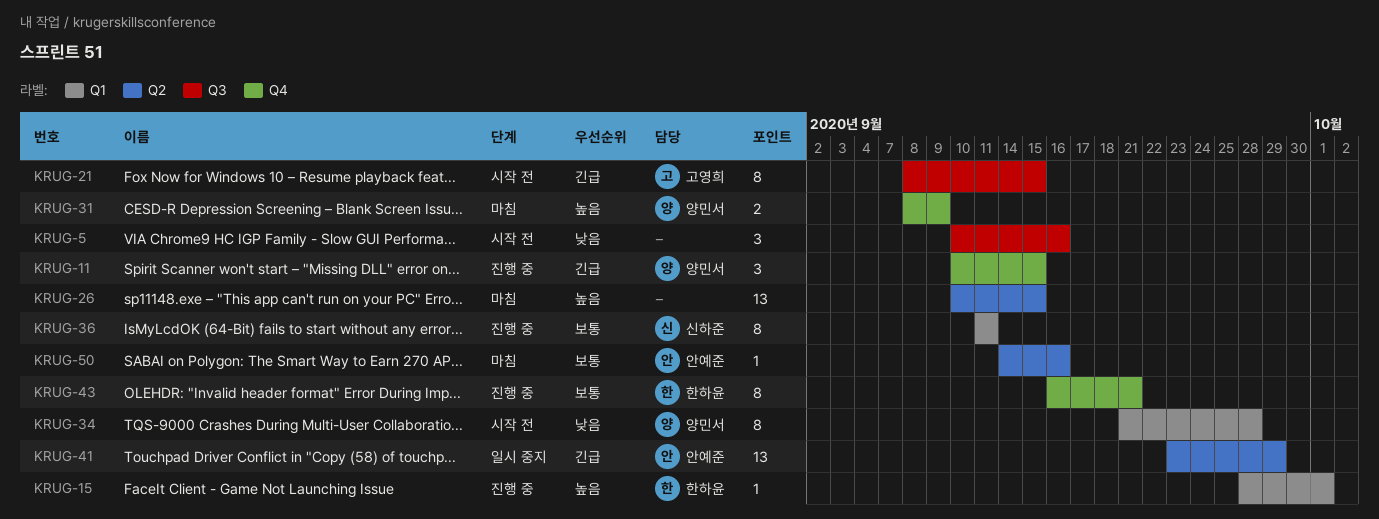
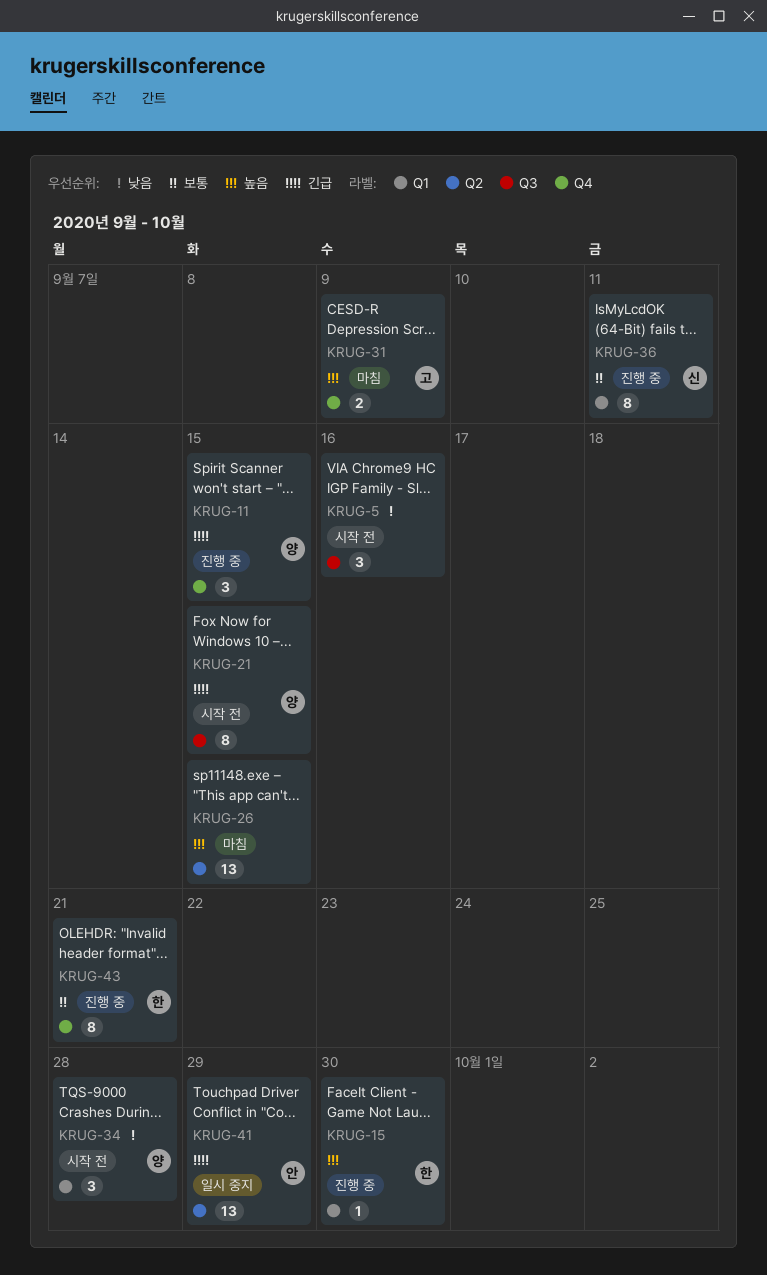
KRUG-15, due: Oct 1 -> Sep 30
KRUG-21, owner: 고영희 -> 양민서
KRUG-31, owner: 양민서 -> 고영희
KRUG-34, estimate: 8 -> 3
KRUG-50: present -> none

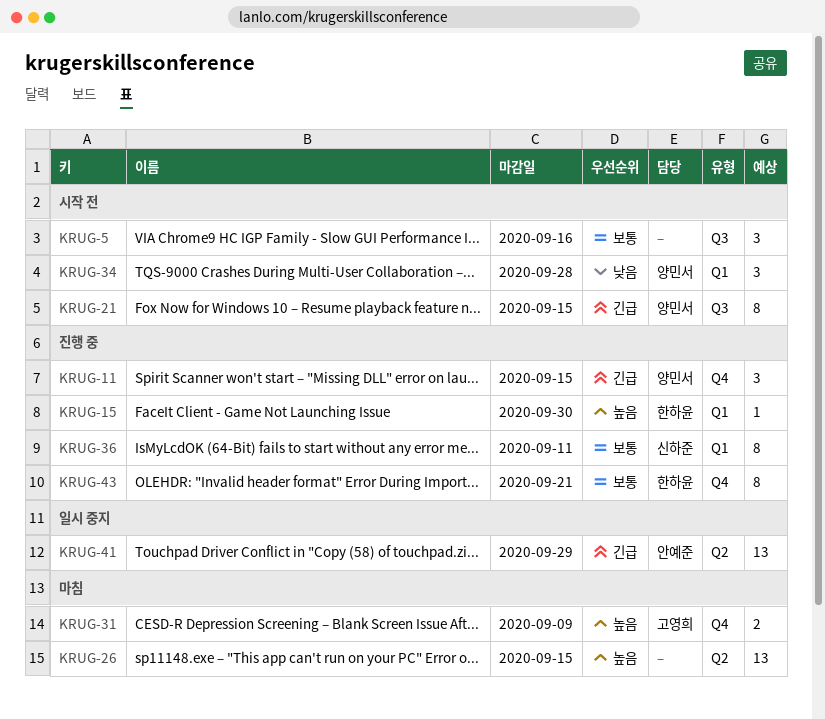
KRUG-5, priority: 낮음 -> 보통

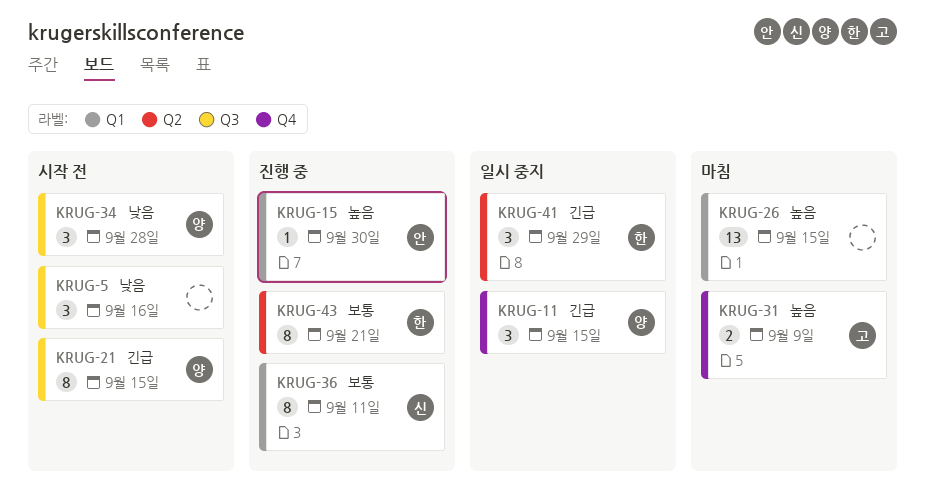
KRUG-5, priority: 보통 -> 낮음
KRUG-11, status: 진행 중 -> 일시 중지
KRUG-15, owner: 한하윤 -> 안예준
KRUG-26, label: Q2 -> Q1
KRUG-34, label: Q1 -> Q3
KRUG-41, owner: 안예준 -> 한하윤
KRUG-41, estimate: 13 -> 3
KRUG-43, label: Q4 -> Q2

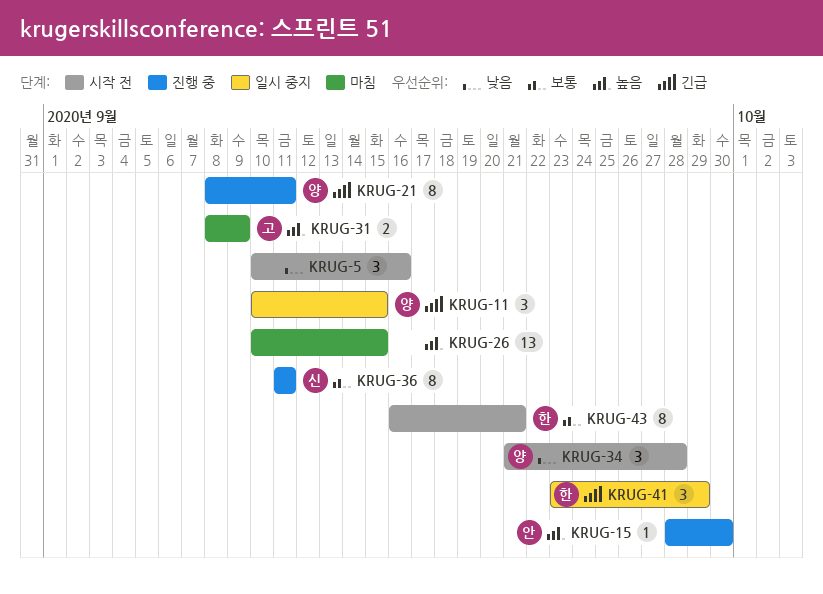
KRUG-21, status: 시작 전 -> 진행 중
KRUG-21, due: Sep 15 -> Sep 11
KRUG-43, status: 진행 중 -> 시작 전

